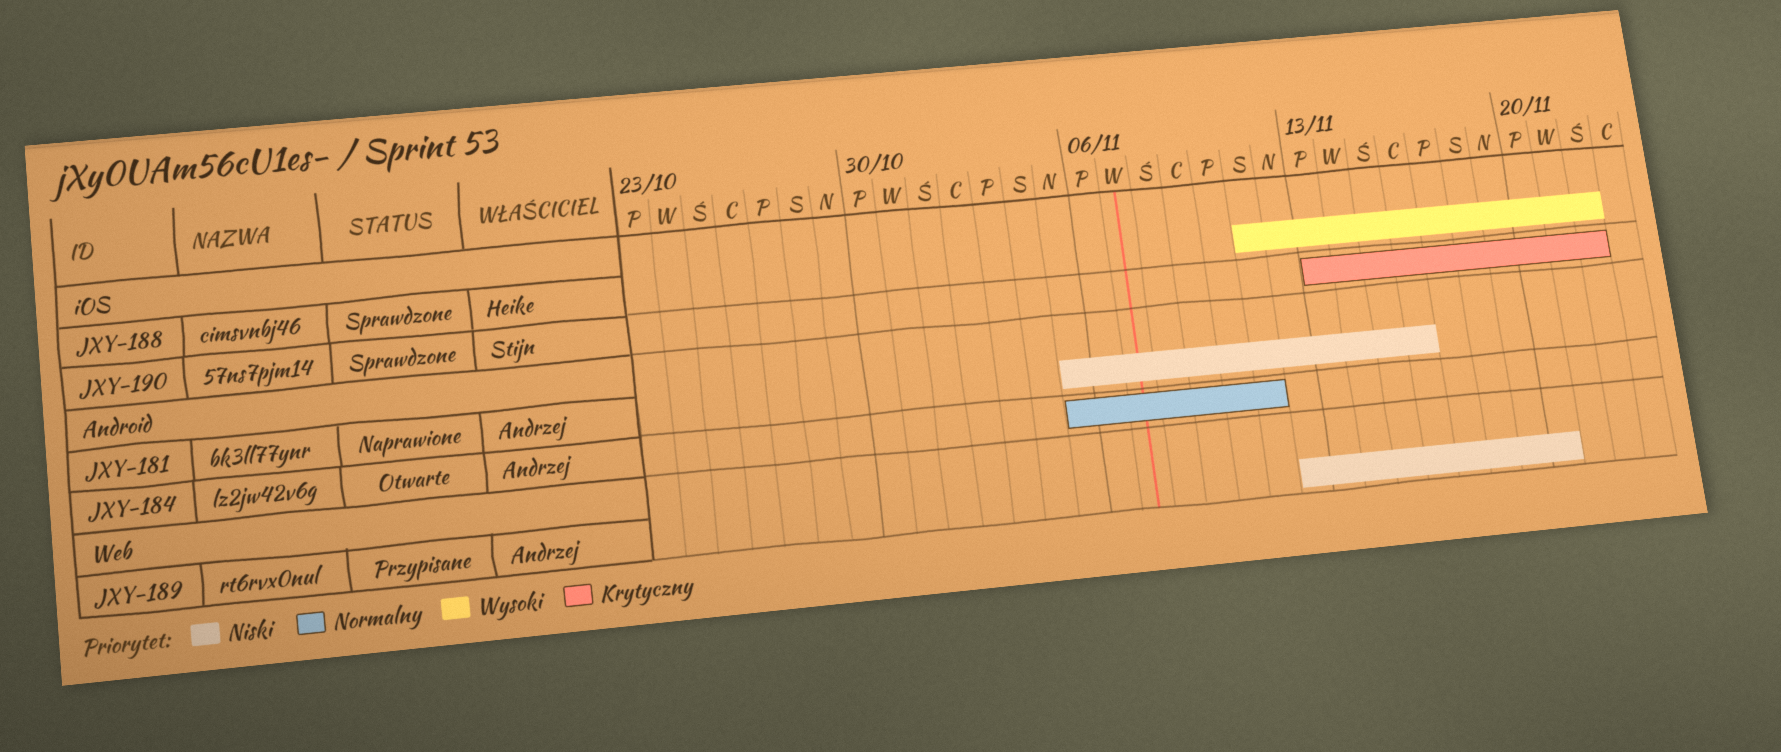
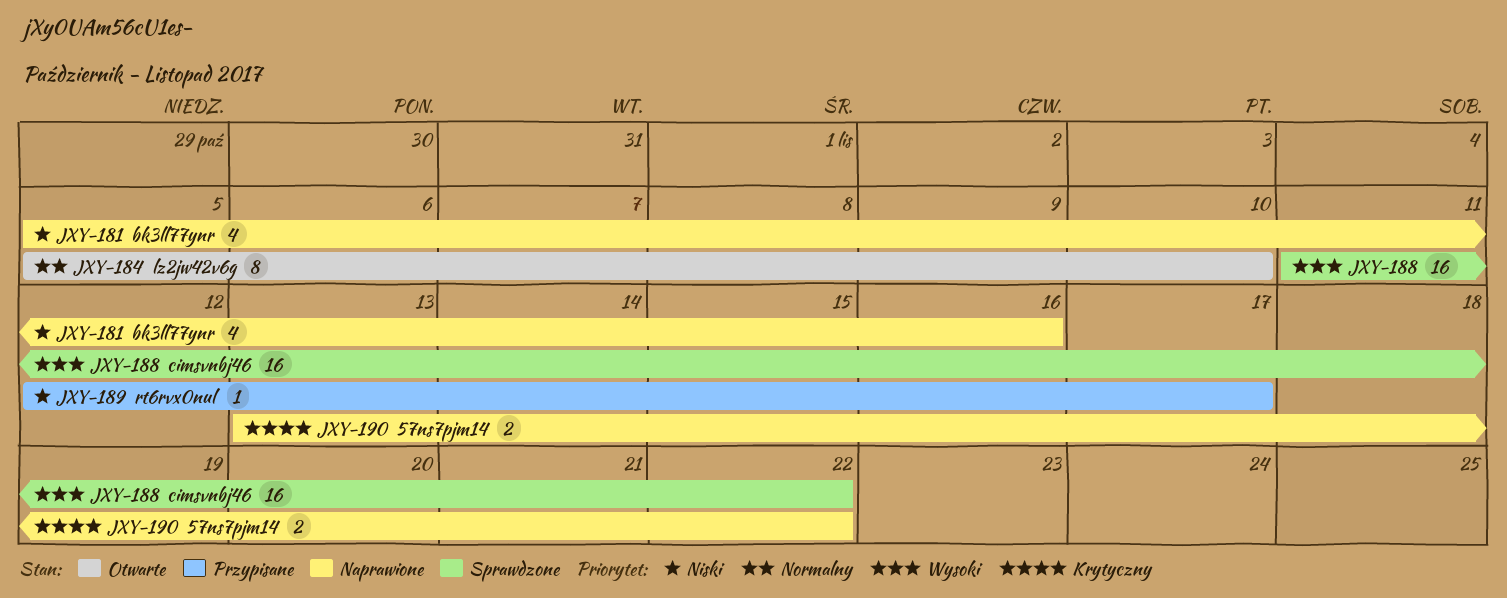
JXY-184, due: Nov 11 -> Nov 10
JXY-189, due: Nov 20 -> Nov 17
JXY-190, status: Sprawdzone -> Naprawione

